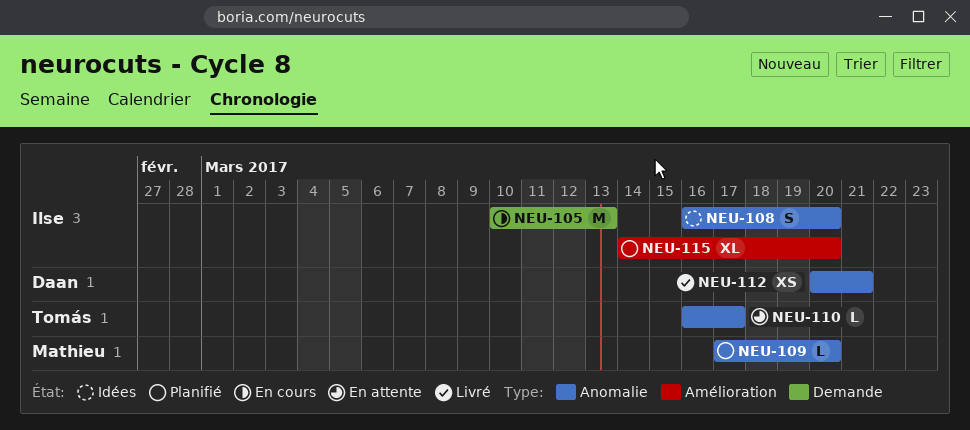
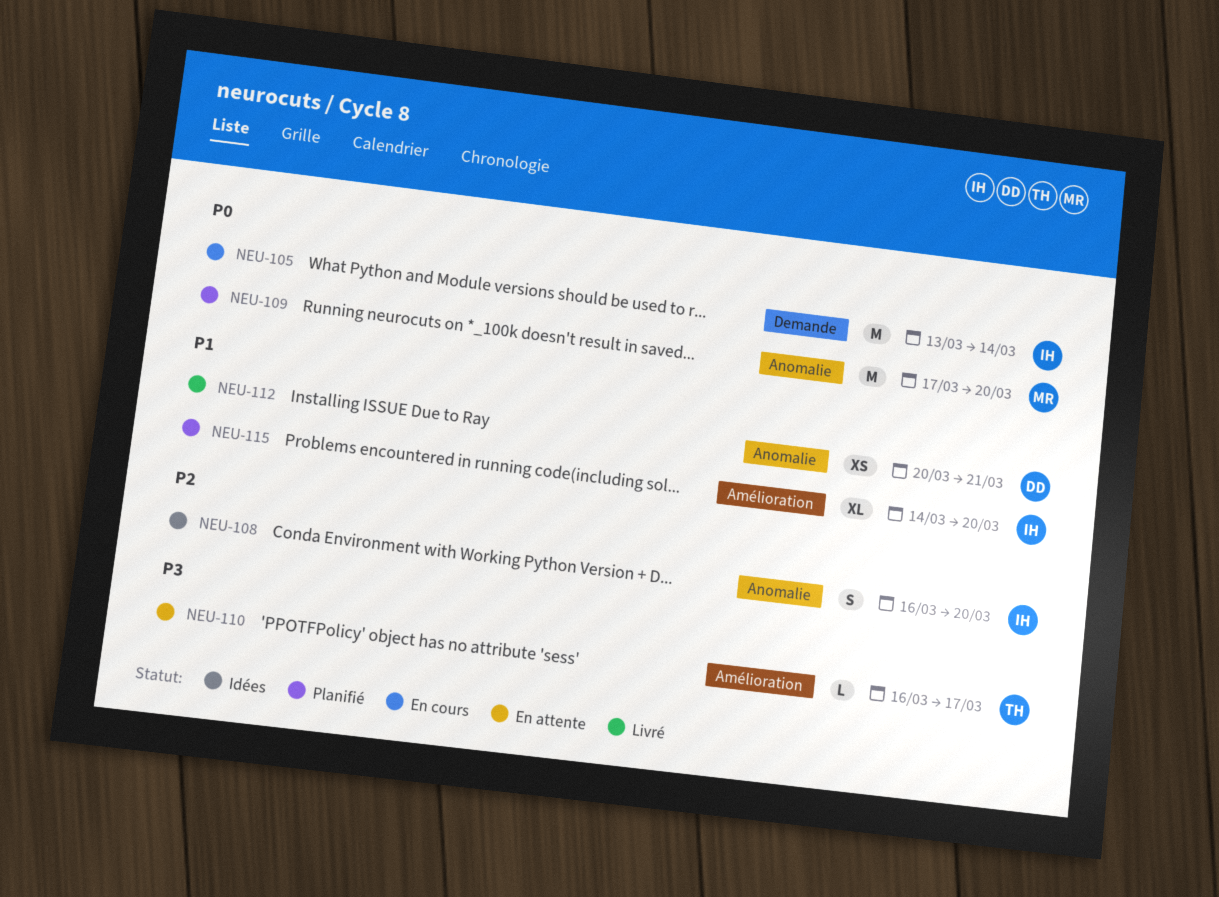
NEU-105, start: Mar 10 -> Mar 13
NEU-105, due: Mar 13 -> Mar 14
NEU-109, estimate: L -> M
NEU-110, label: Anomalie -> Amélioration

